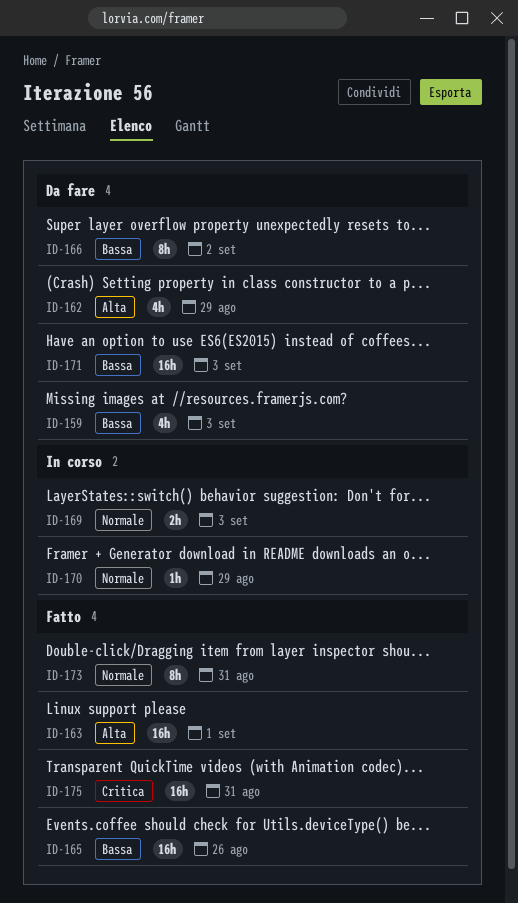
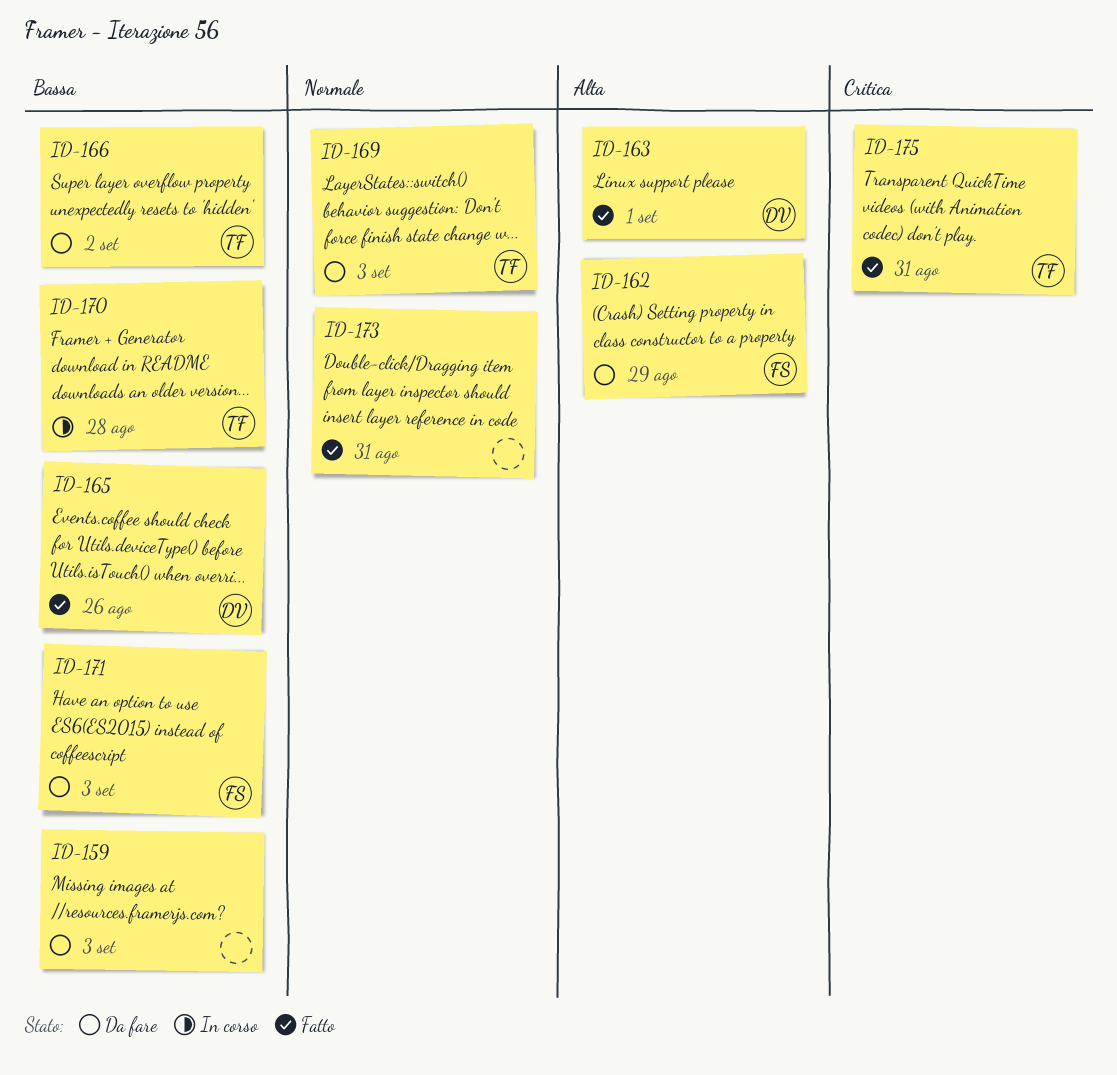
ID-169, status: In corso -> Da fare
ID-170, priority: Normale -> Bassa
ID-170, due: Aug 29 -> Aug 28

